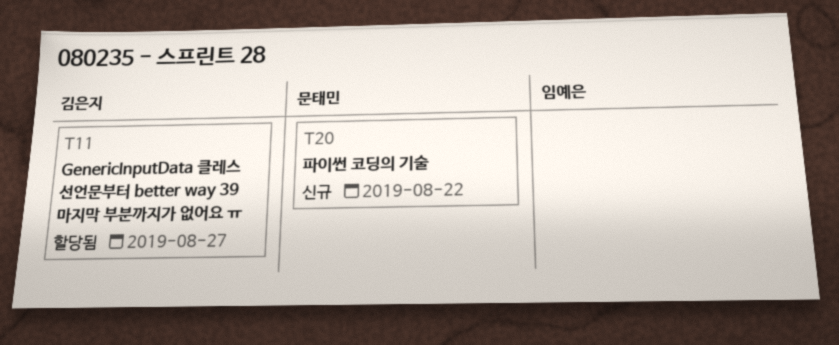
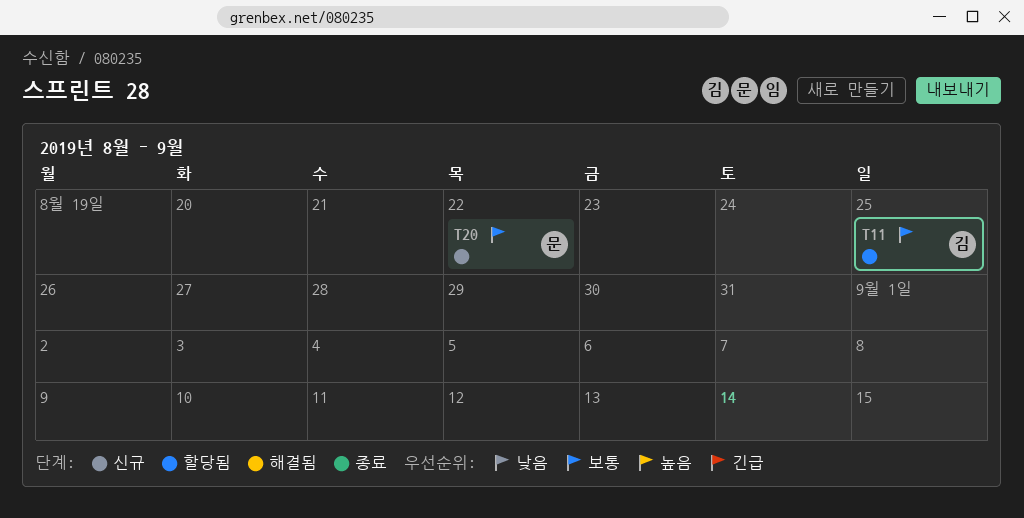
T11, due: Aug 27 -> Aug 25

